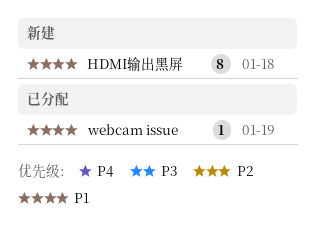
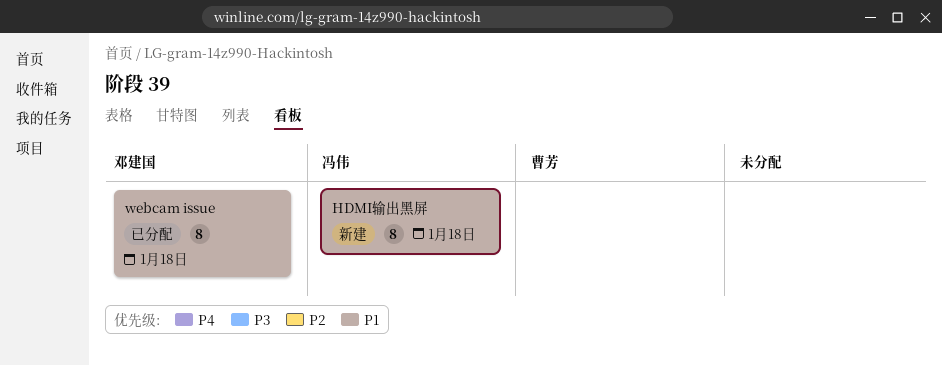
webcam issue, estimate: 1 -> 8
webcam issue, due: Jan 19 -> Jan 18

